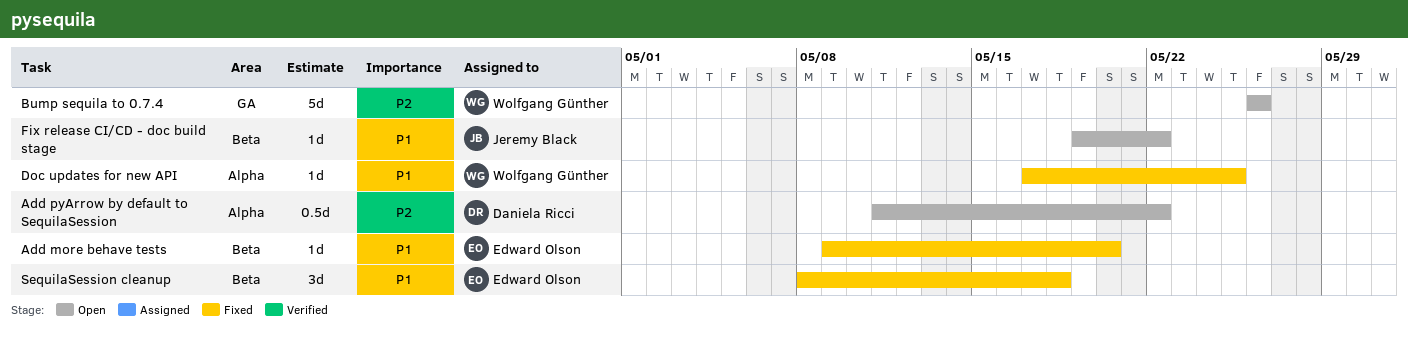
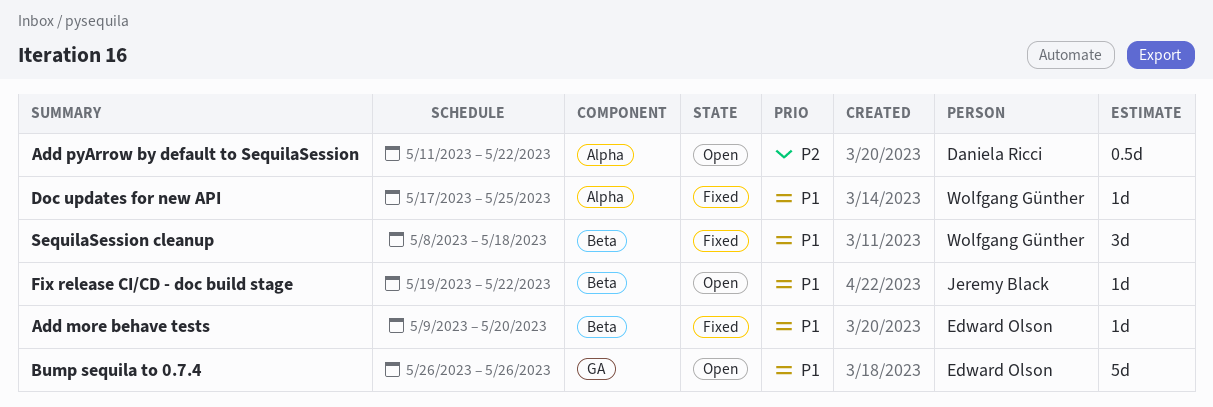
Bump sequila to 0.7.4, owner: Wolfgang Günther -> Edward Olson
Bump sequila to 0.7.4, priority: P2 -> P1
SequilaSession cleanup, owner: Edward Olson -> Wolfgang Günther

